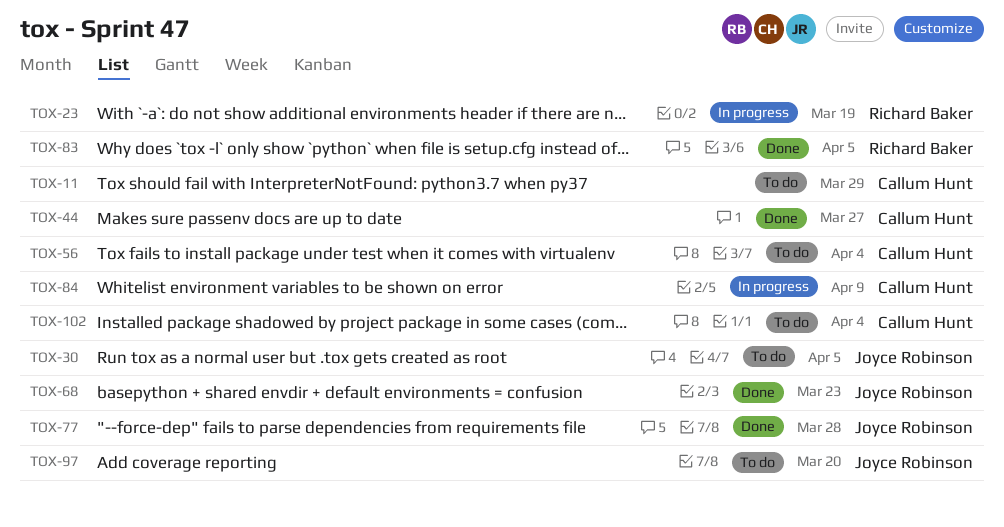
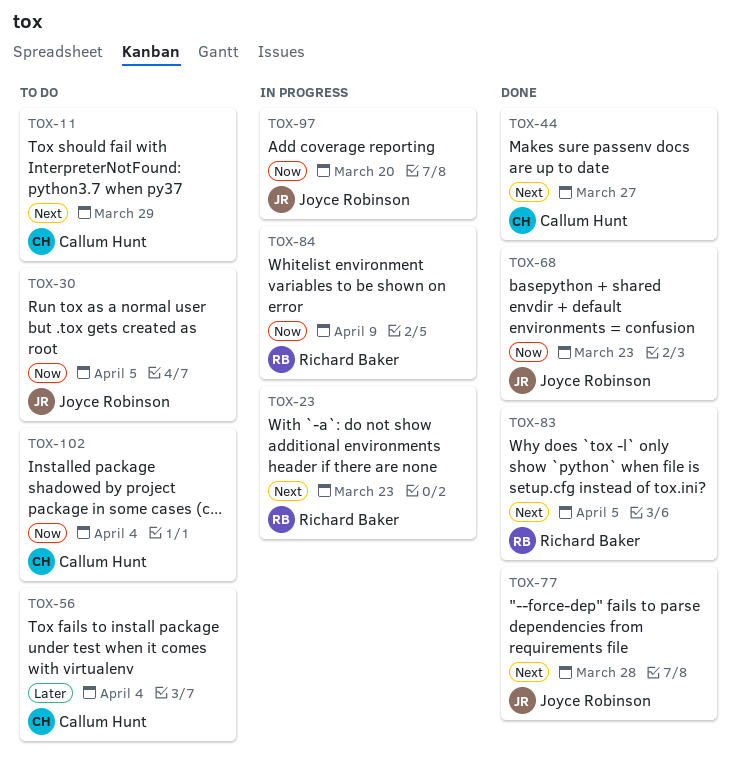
TOX-23, due: Mar 19 -> Mar 23
TOX-84, owner: Callum Hunt -> Richard Baker
TOX-97, status: To do -> In progress

